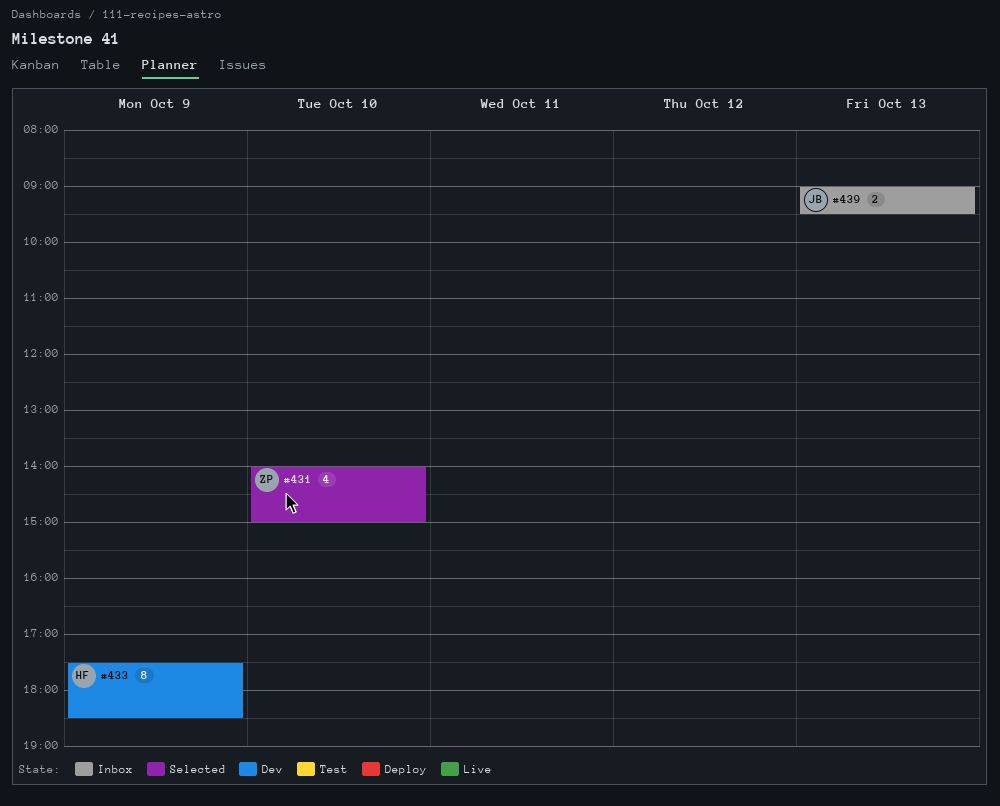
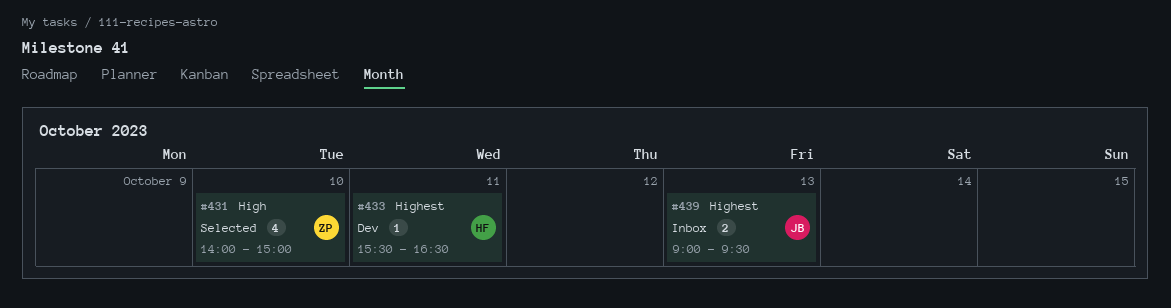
#433, estimate: 8 -> 1
#433, day: Oct 9 -> Oct 11
#433, begins: 17:30 -> 15:30
#433, ends: 18:30 -> 16:30

